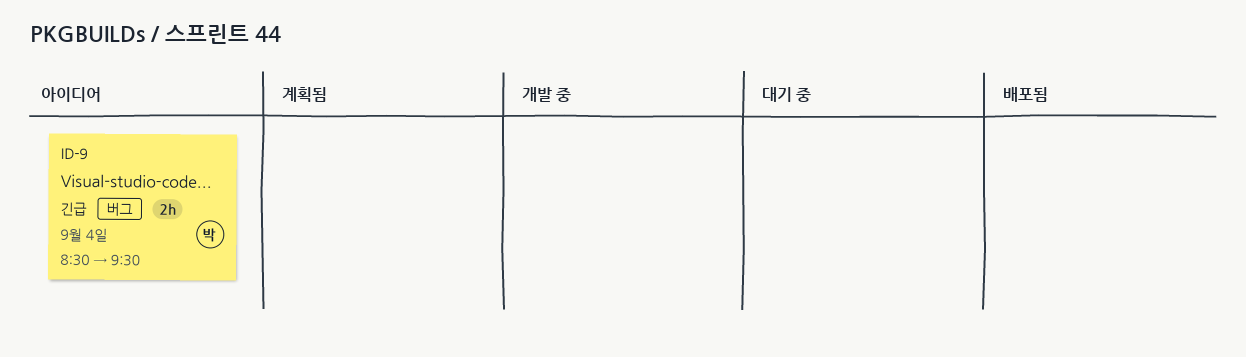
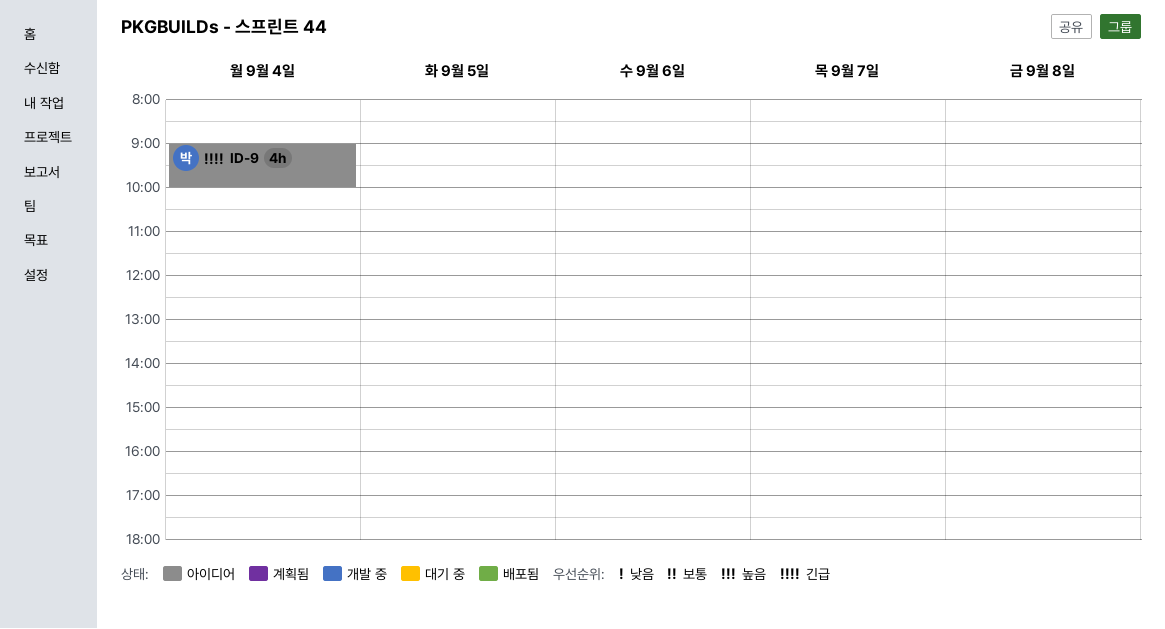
ID-9, estimate: 2h -> 4h
ID-9, begins: 08:30 -> 09:00
ID-9, ends: 09:30 -> 10:00

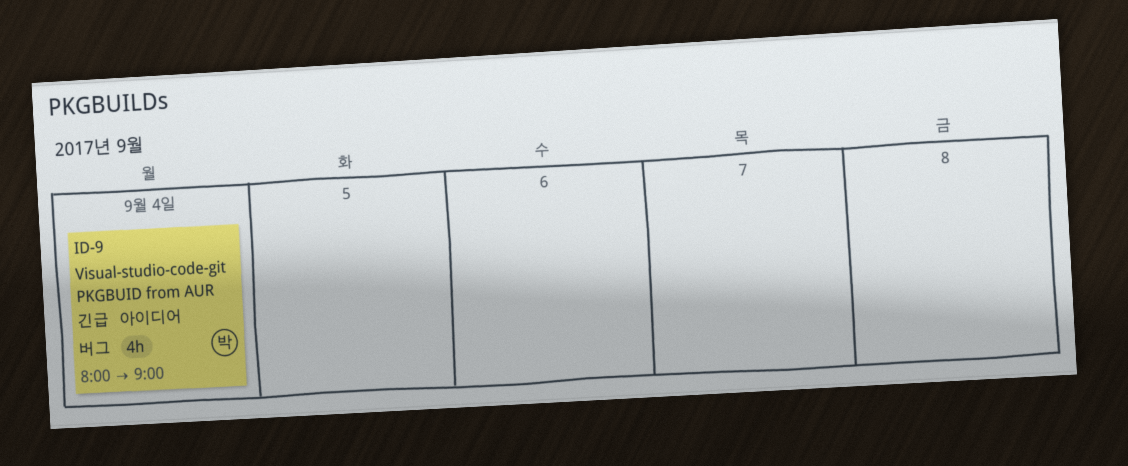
ID-9, begins: 09:00 -> 08:00
ID-9, ends: 10:00 -> 09:00

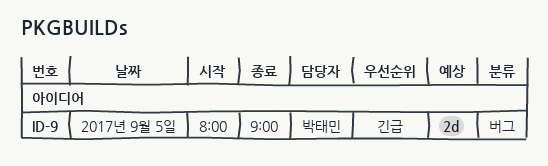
ID-9, estimate: 4h -> 2d
ID-9, day: Sep 4 -> Sep 5

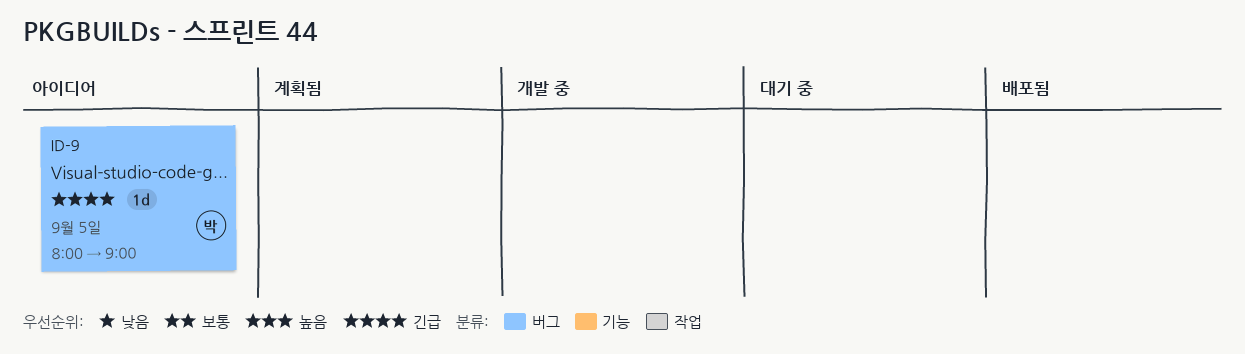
ID-9, estimate: 2d -> 1d

